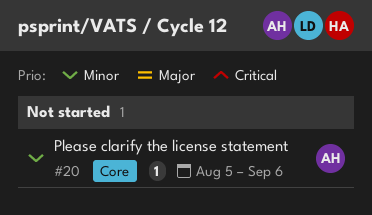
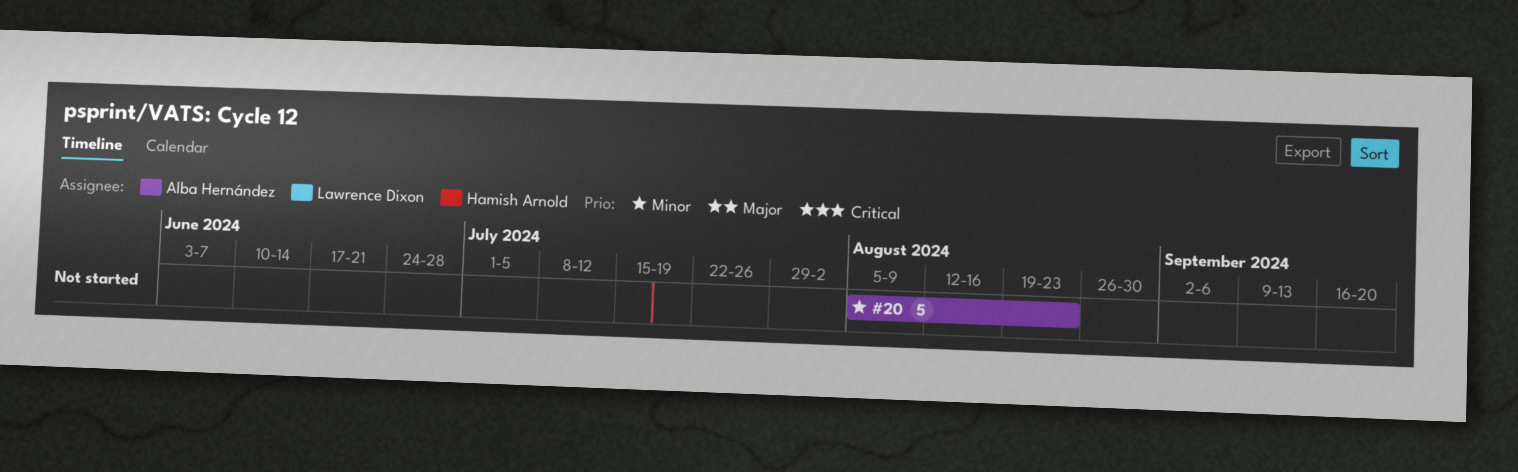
#20, estimate: 1 -> 5
#20, due: Sep 6 -> Aug 23

